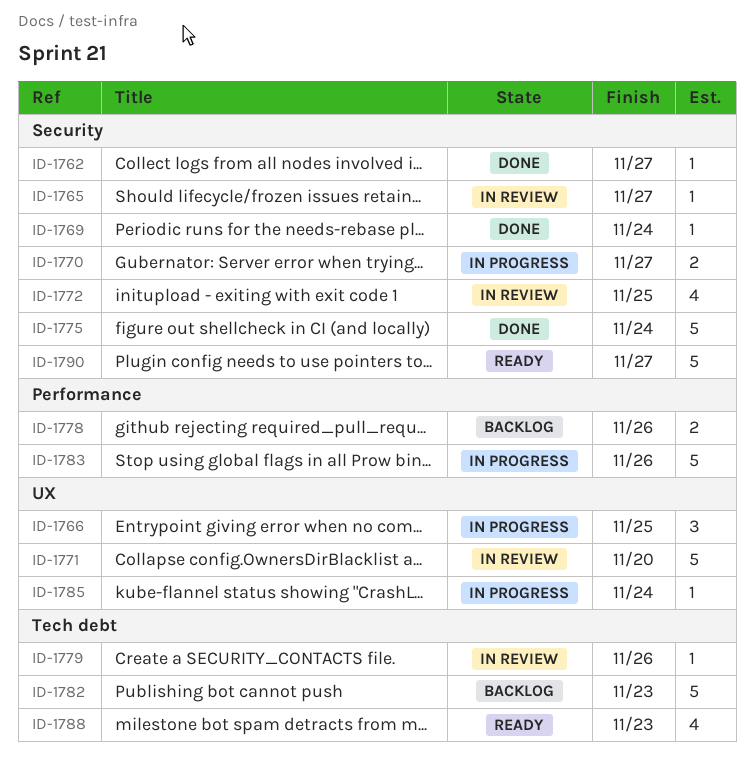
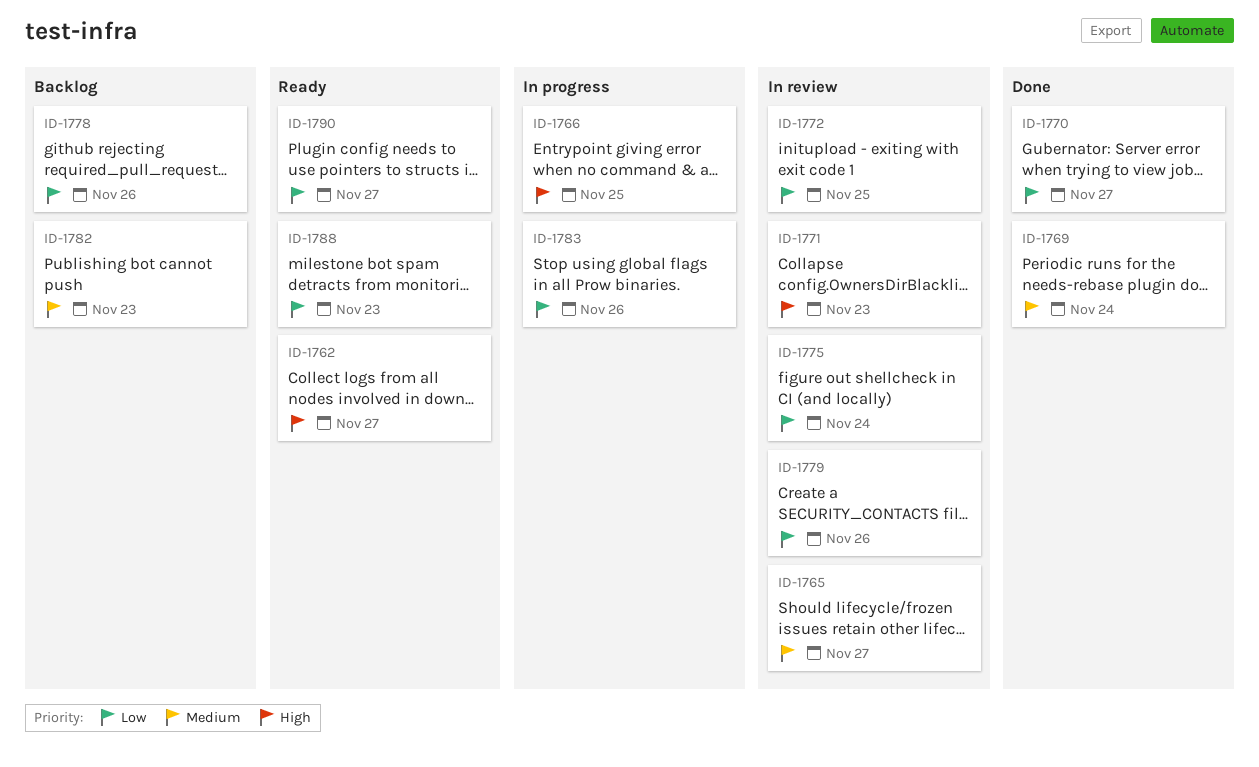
ID-1762, status: Done -> Ready
ID-1770, status: In progress -> Done
ID-1771, due: Nov 20 -> Nov 23
ID-1775, status: Done -> In review
ID-1785: present -> none

